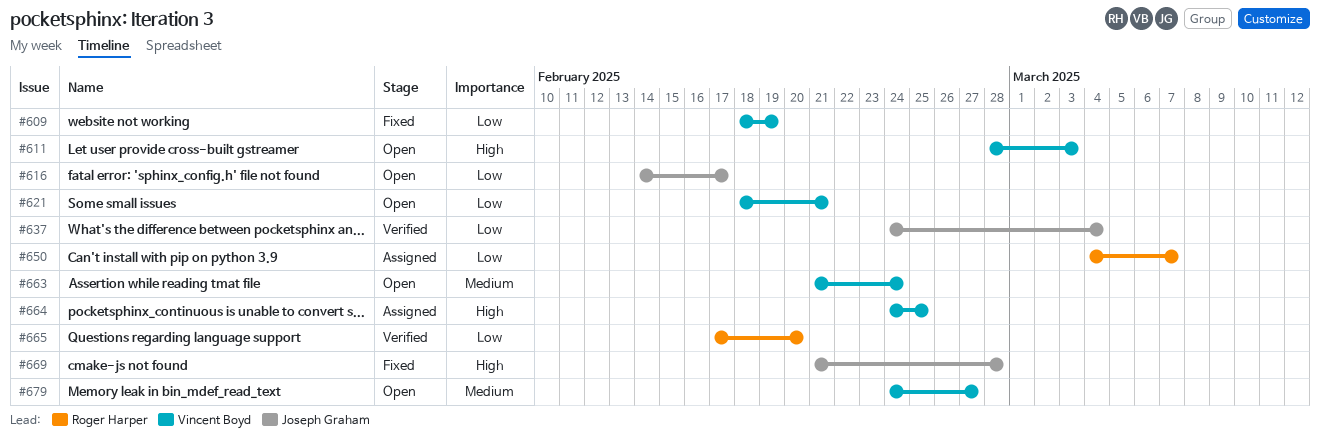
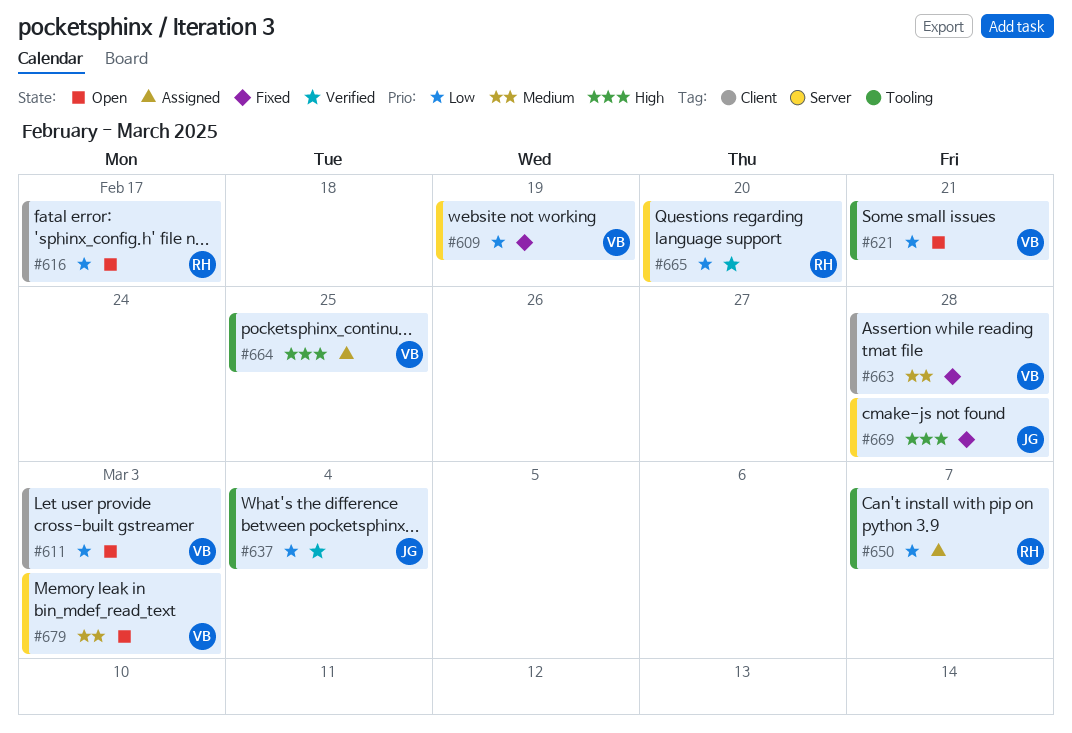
#611, priority: High -> Low
#616, owner: Joseph Graham -> Roger Harper
#663, status: Open -> Fixed
#663, due: Feb 24 -> Feb 28
#679, due: Feb 27 -> Mar 3

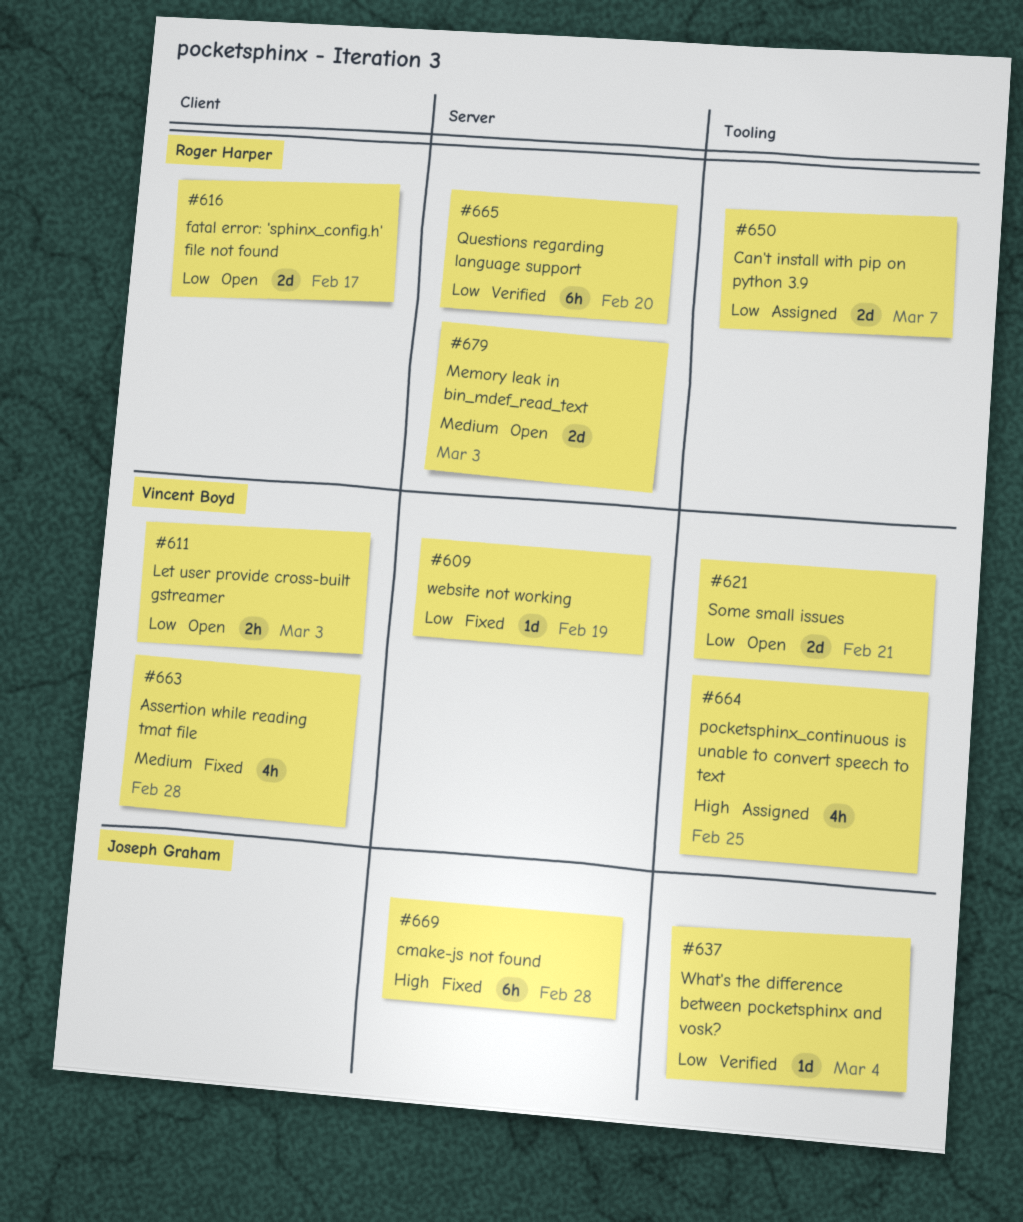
#679, owner: Vincent Boyd -> Roger Harper

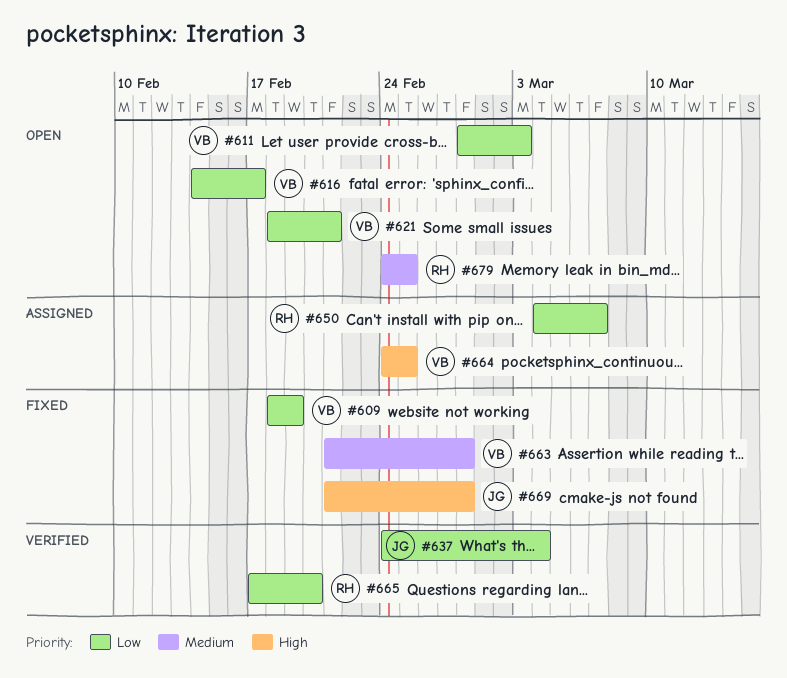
#616, owner: Roger Harper -> Vincent Boyd
#679, due: Mar 3 -> Feb 25

